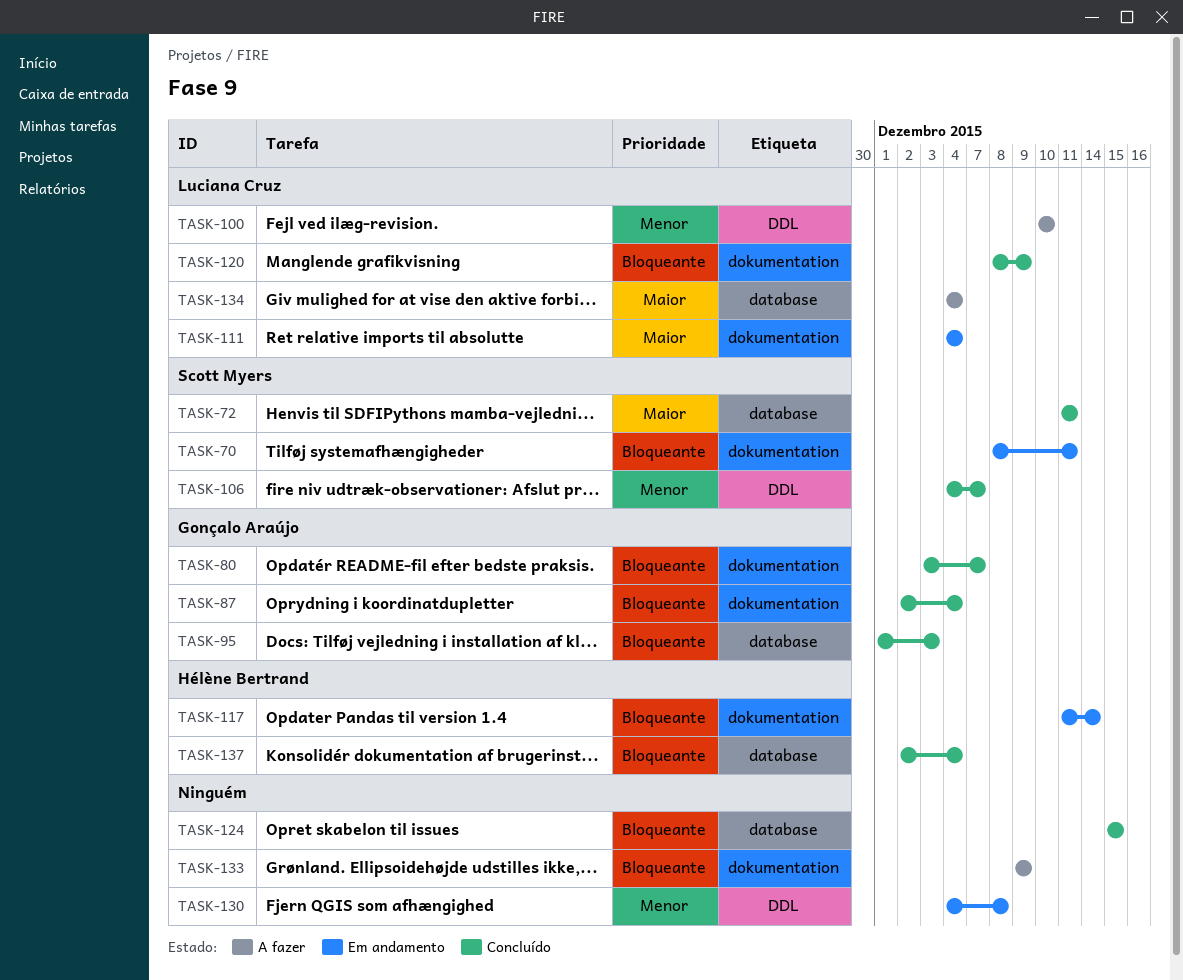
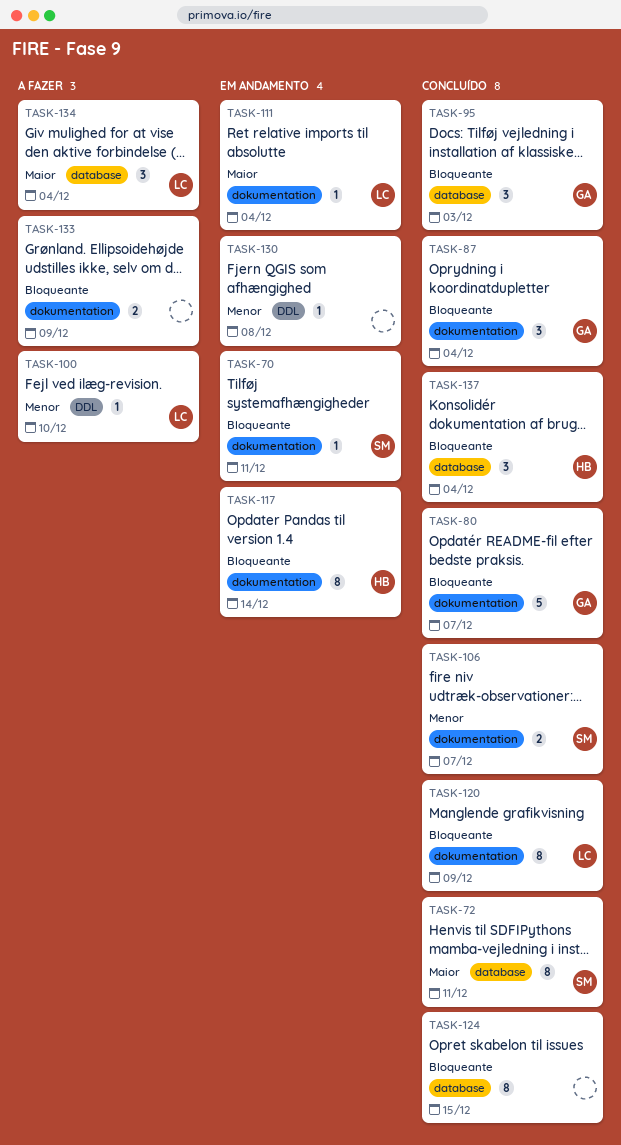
TASK-106, label: DDL -> dokumentation

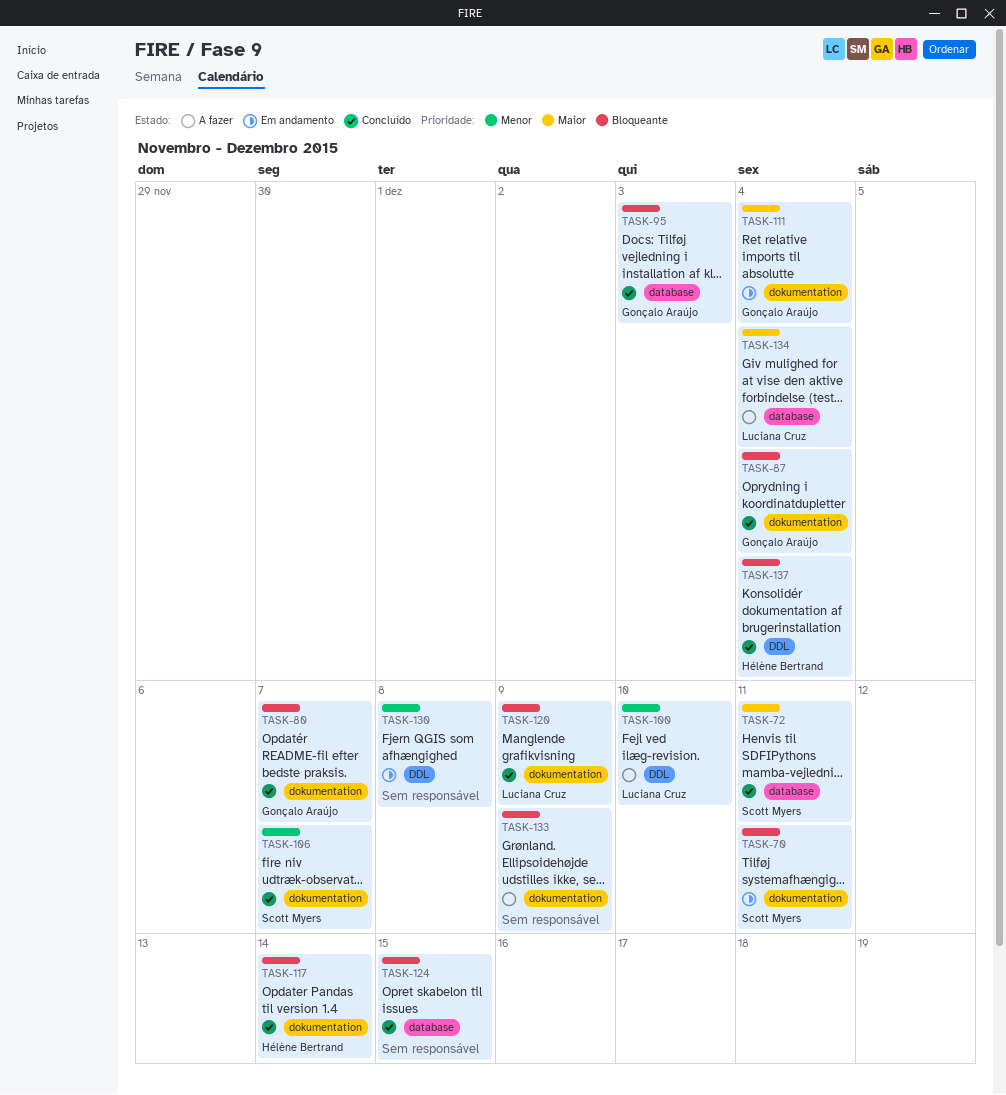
TASK-111, owner: Luciana Cruz -> Gonçalo Araújo
TASK-117, status: Em andamento -> Concluído
TASK-137, label: database -> DDL

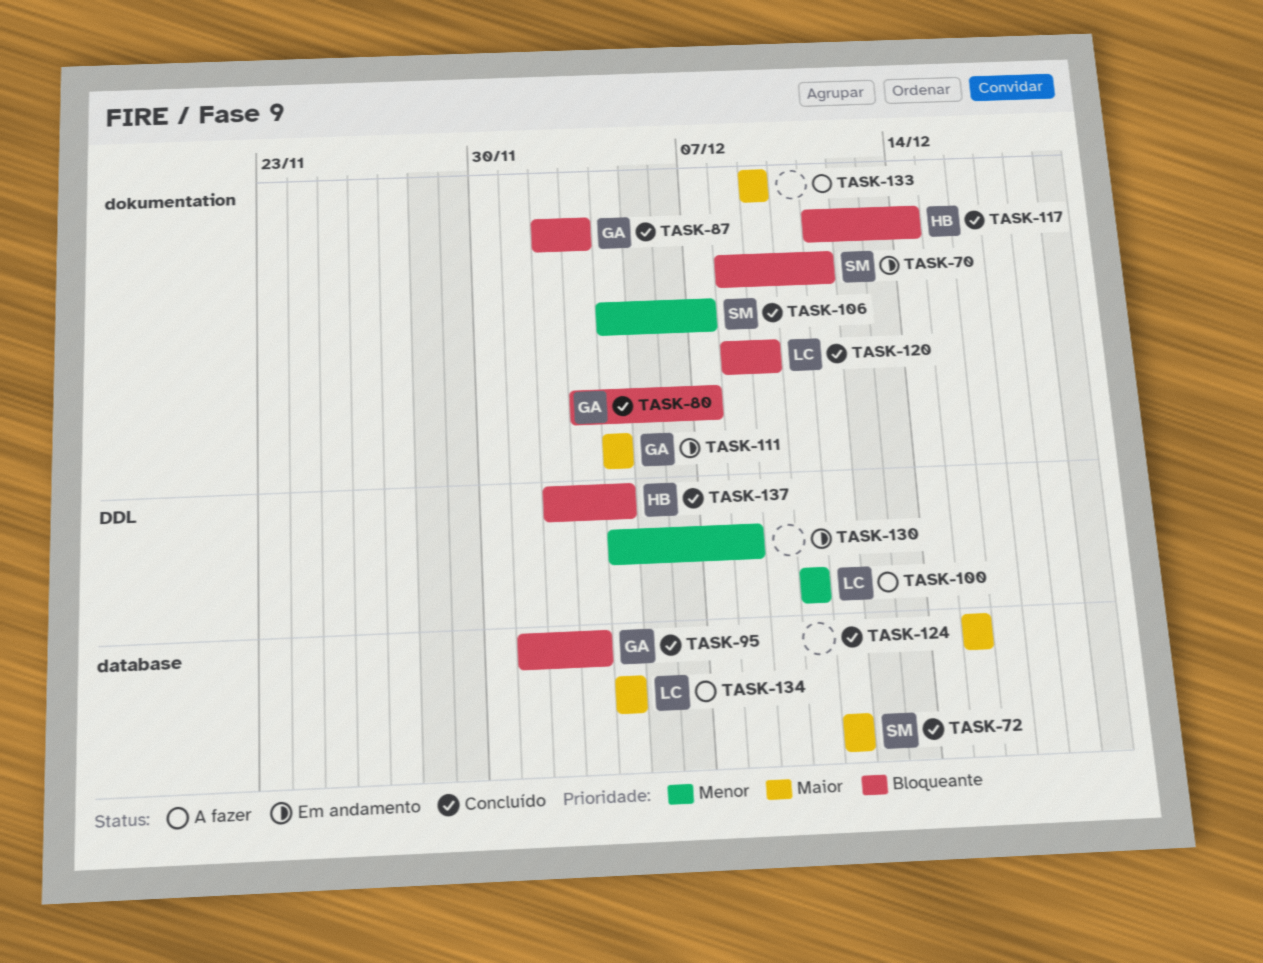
TASK-87, due: Dec 4 -> Dec 3
TASK-124, priority: Bloqueante -> Maior
TASK-133, priority: Bloqueante -> Maior

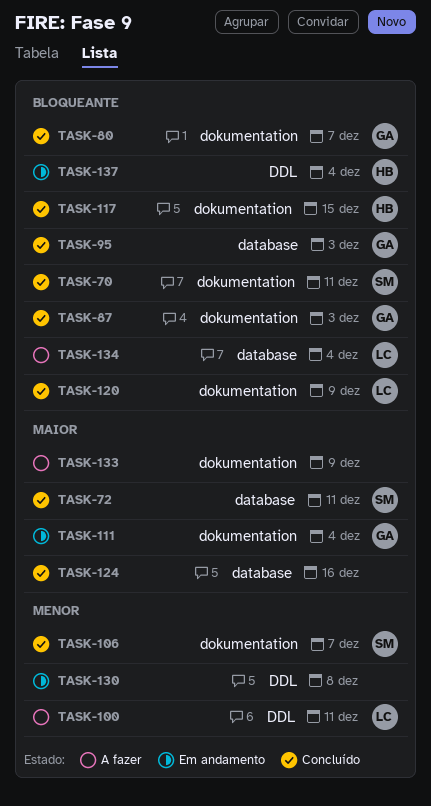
TASK-70, status: Em andamento -> Concluído
TASK-100, due: Dec 10 -> Dec 11
TASK-117, due: Dec 14 -> Dec 15
TASK-124, due: Dec 15 -> Dec 16
TASK-134, priority: Maior -> Bloqueante
TASK-137, status: Concluído -> Em andamento

